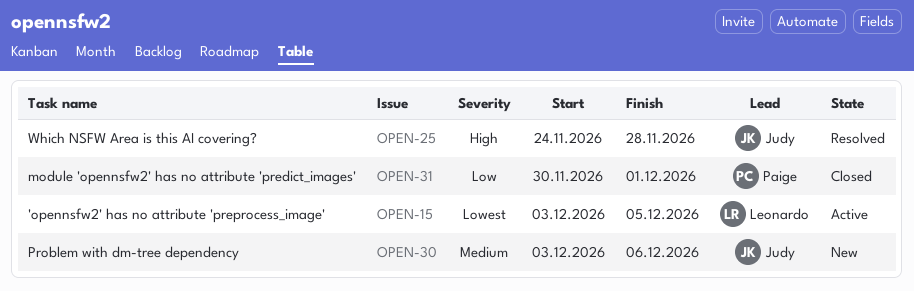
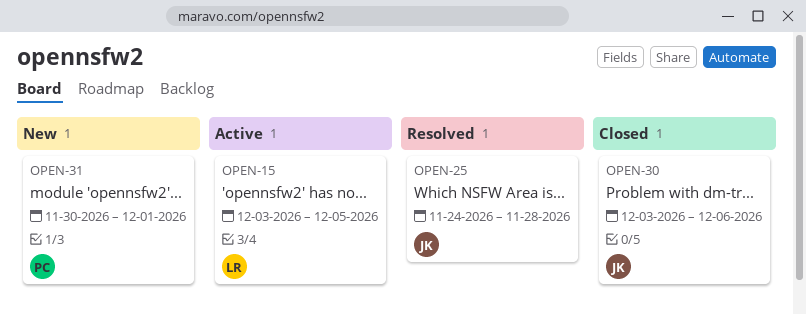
OPEN-30, status: New -> Closed
OPEN-31, status: Closed -> New

